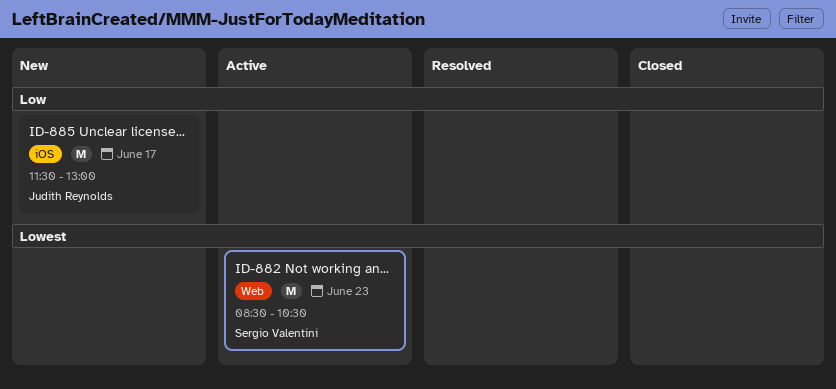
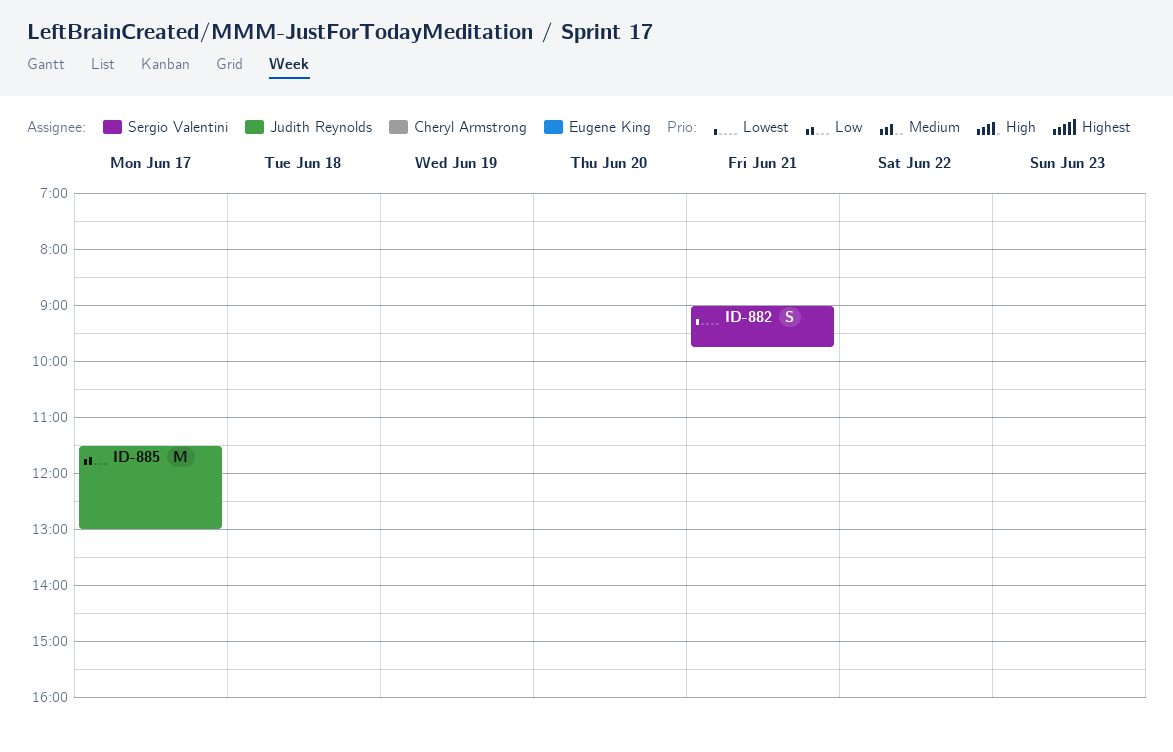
ID-882, estimate: M -> S
ID-882, day: Jun 23 -> Jun 21
ID-882, begins: 08:30 -> 09:00
ID-882, ends: 10:30 -> 09:45

